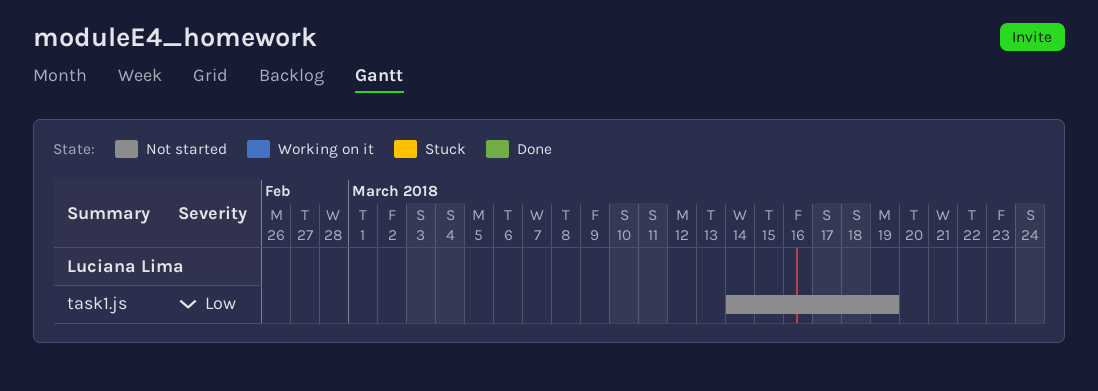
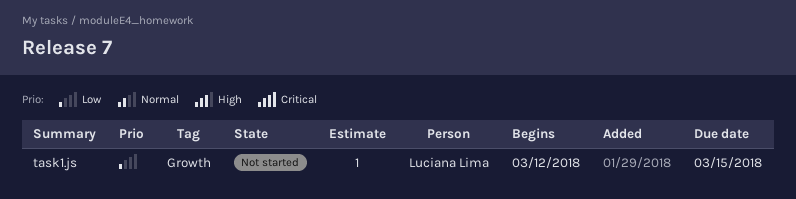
task1.js, start: Mar 14 -> Mar 12
task1.js, due: Mar 19 -> Mar 15

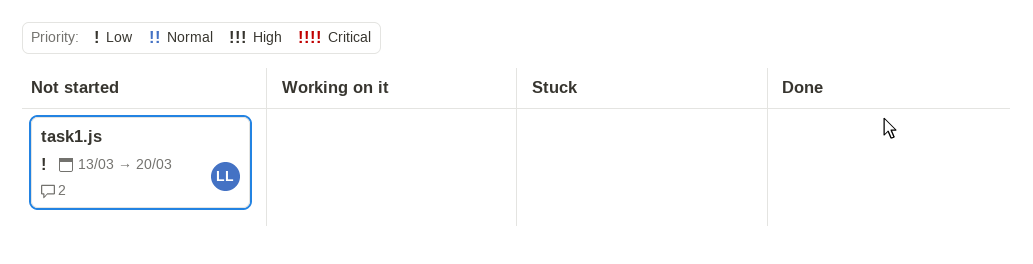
task1.js, start: Mar 12 -> Mar 13
task1.js, due: Mar 15 -> Mar 20

